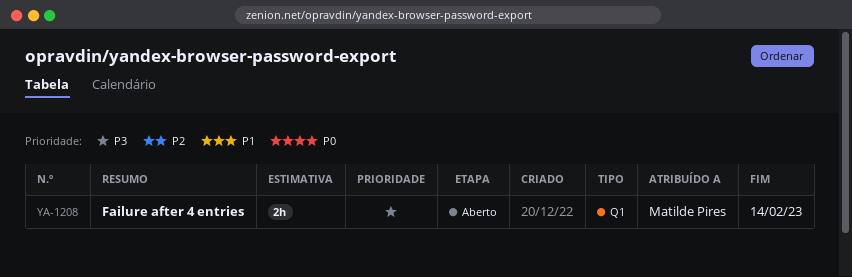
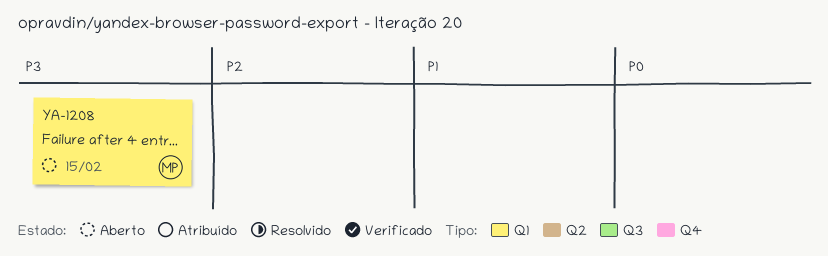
YA-1208, due: Feb 14 -> Feb 15

